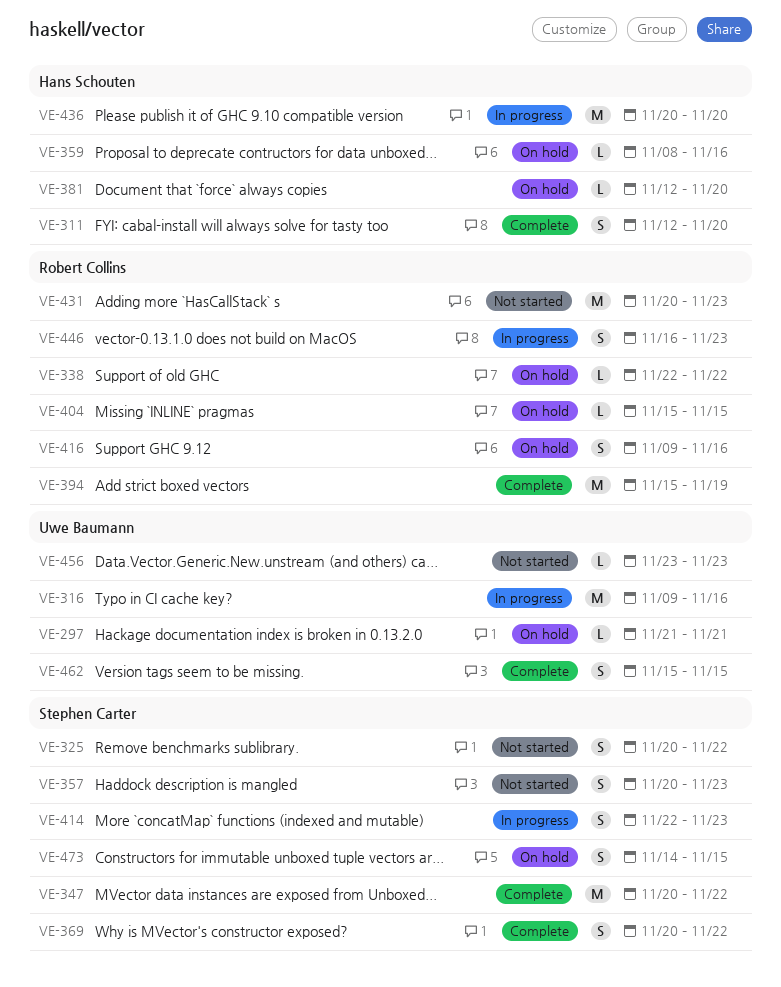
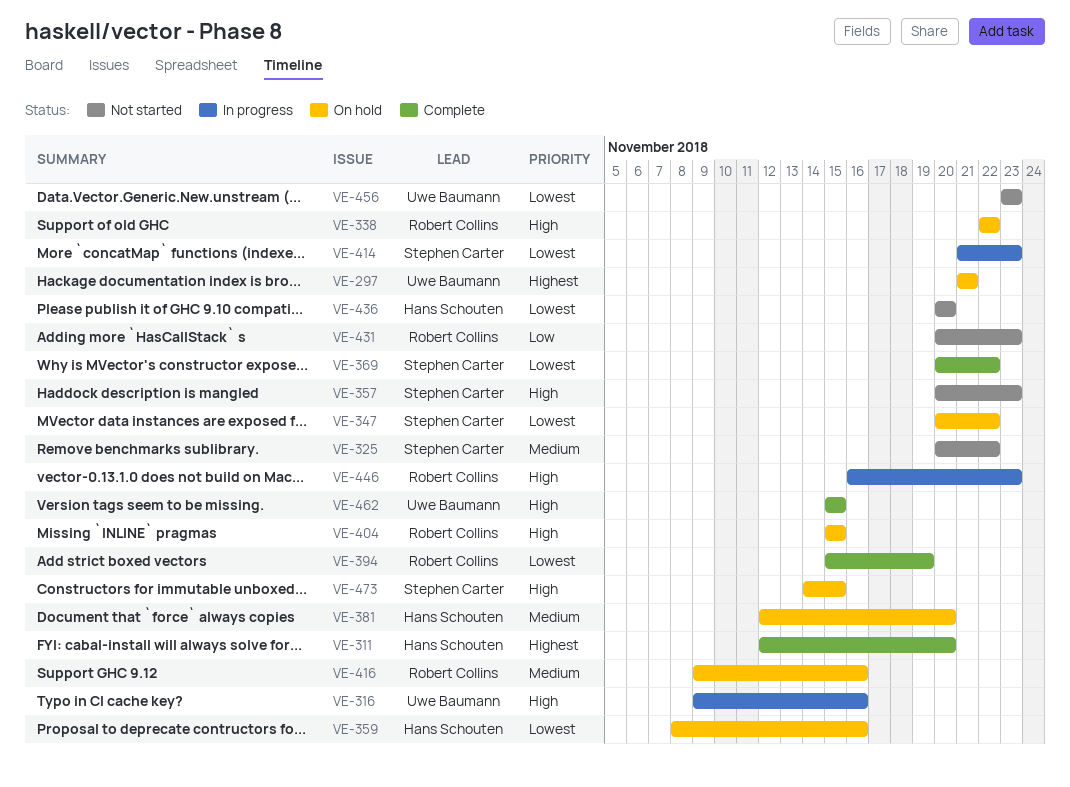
VE-347, status: Complete -> On hold
VE-414, start: Nov 22 -> Nov 21
VE-436, status: In progress -> Not started

